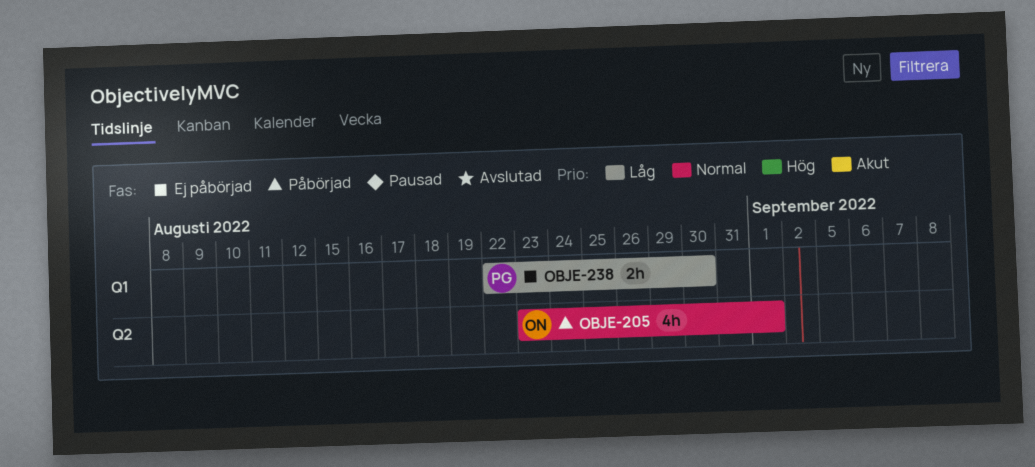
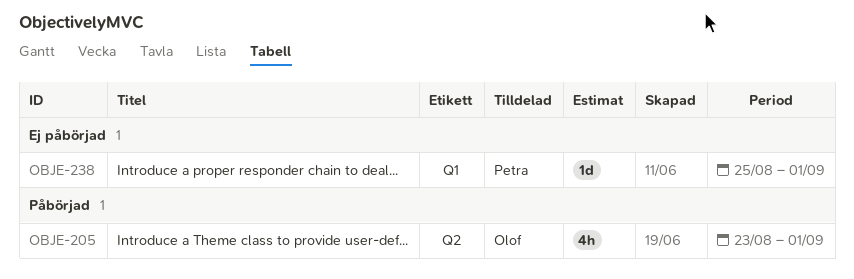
OBJE-238, estimate: 2h -> 1d
OBJE-238, start: Aug 22 -> Aug 25
OBJE-238, due: Aug 30 -> Sep 1

